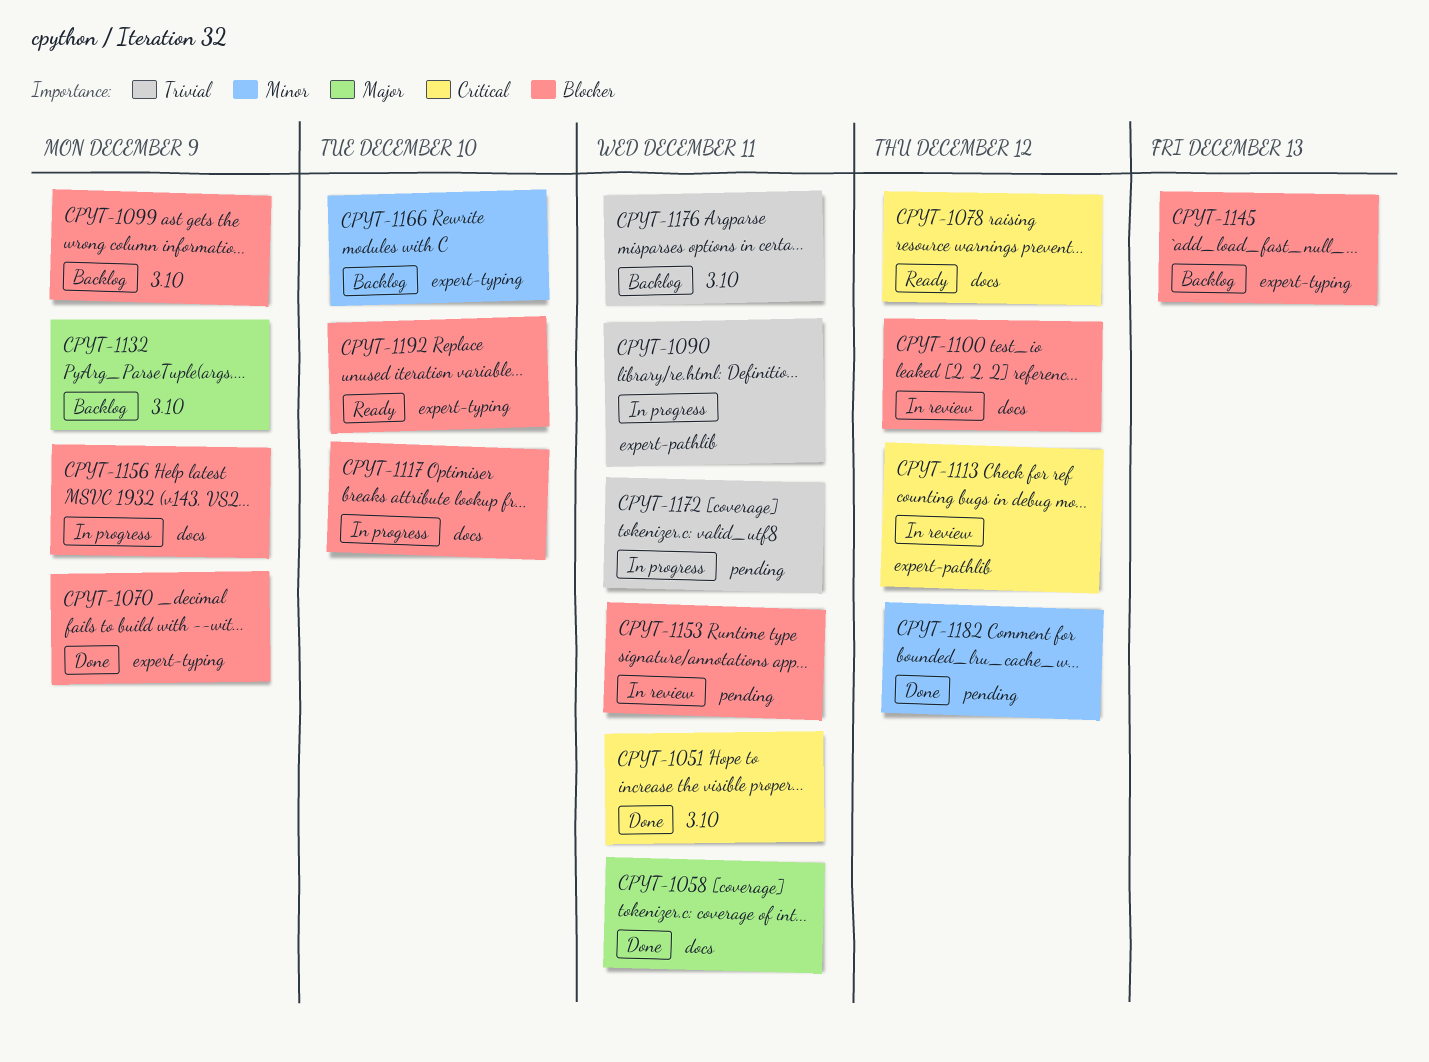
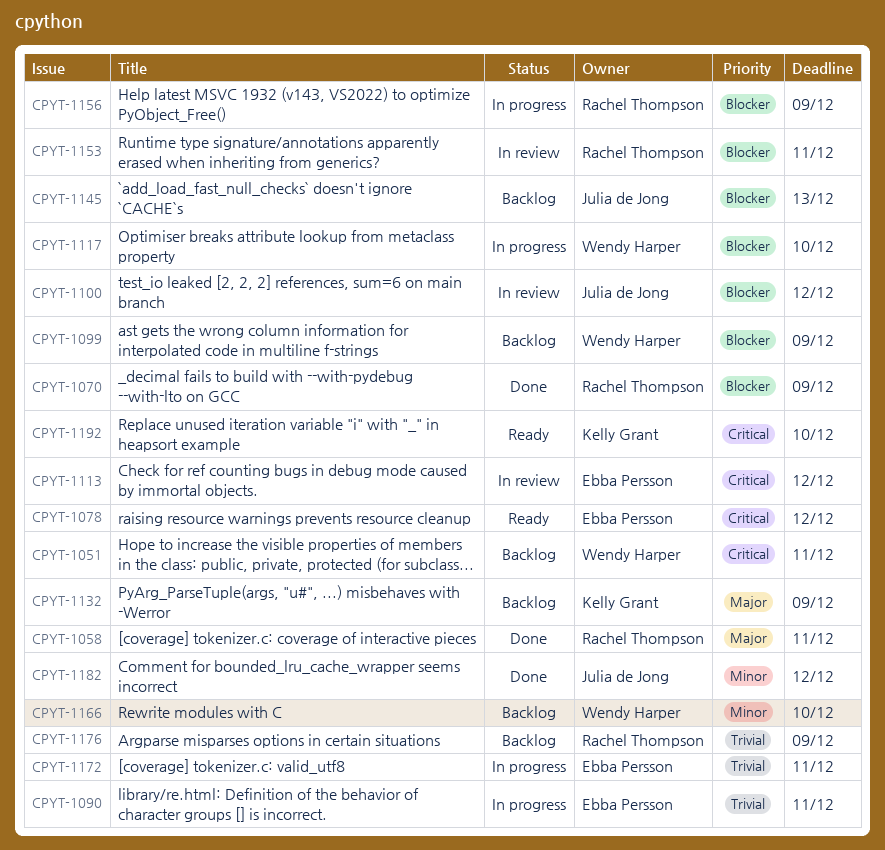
CPYT-1051, status: Done -> Backlog
CPYT-1176, due: Dec 11 -> Dec 9
CPYT-1192, priority: Blocker -> Critical

